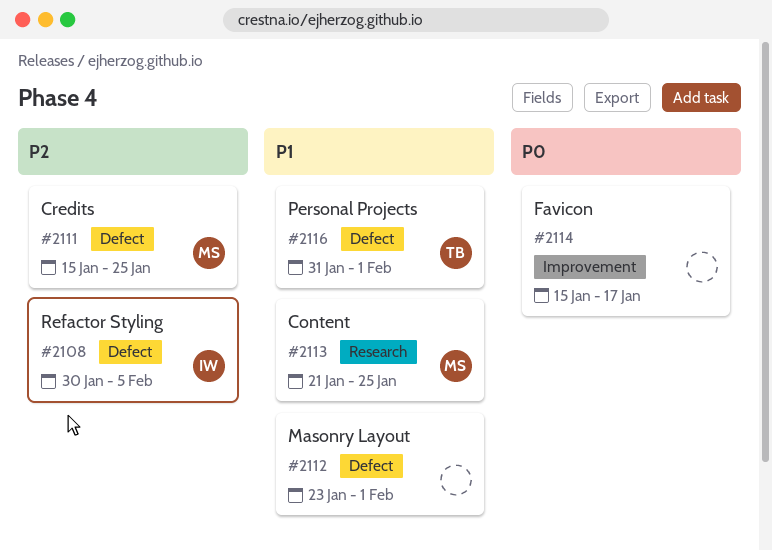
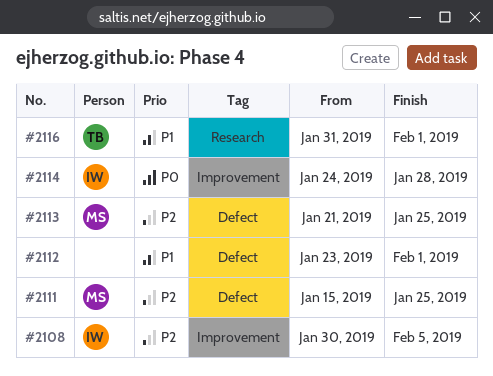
#2108, label: Defect -> Improvement
#2113, priority: P1 -> P2
#2113, label: Research -> Defect
#2114, owner: none -> IW
#2114, start: Jan 15 -> Jan 24
#2114, due: Jan 17 -> Jan 28
#2116, label: Defect -> Research

